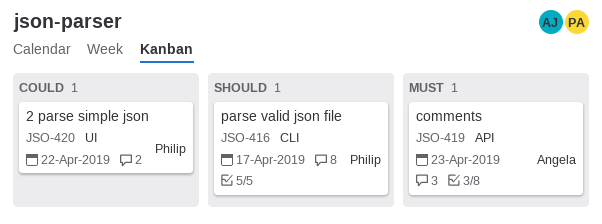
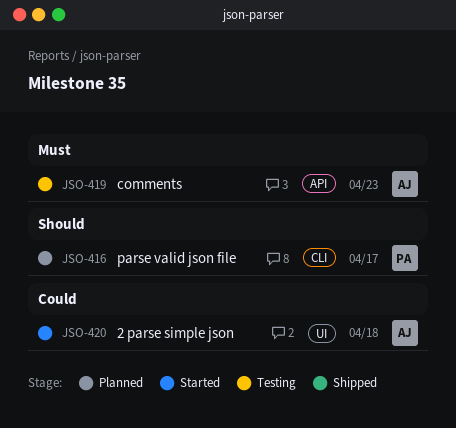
JSO-420, owner: Philip -> Angela
JSO-420, due: Apr 22 -> Apr 18

